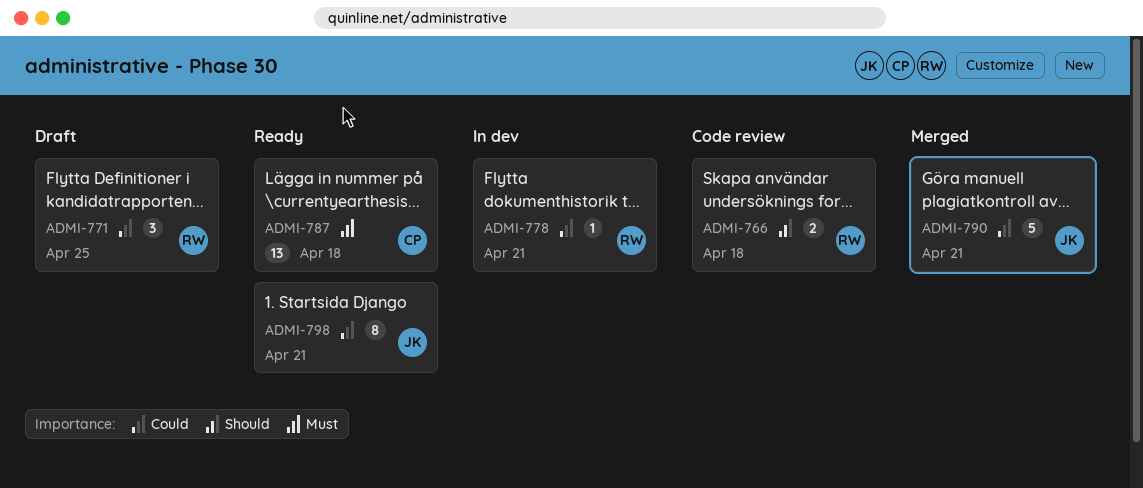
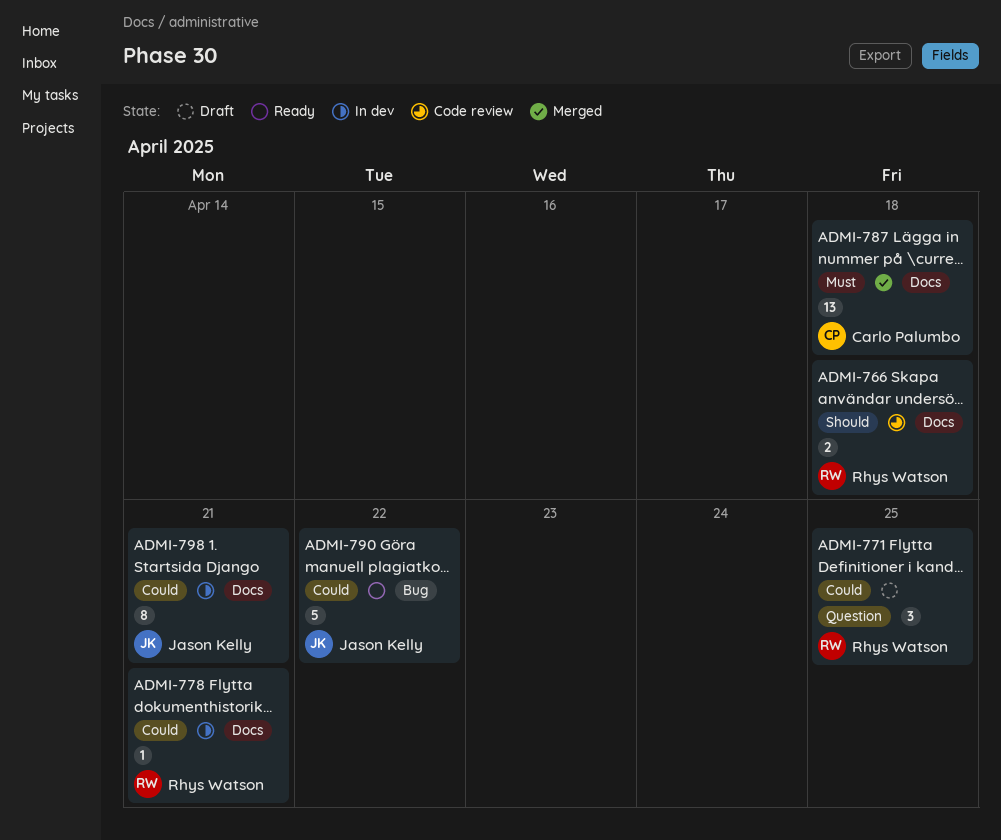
ADMI-787, status: Ready -> Merged
ADMI-790, status: Merged -> Ready
ADMI-790, due: Apr 21 -> Apr 22
ADMI-798, status: Ready -> In dev

